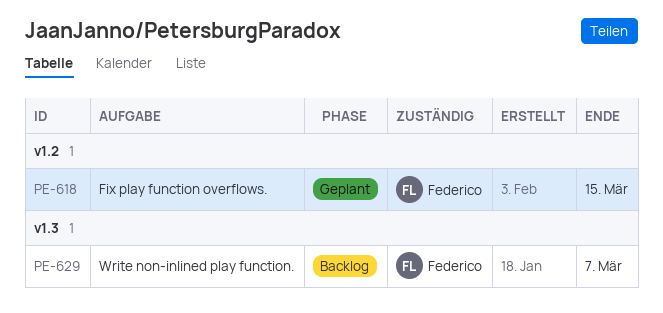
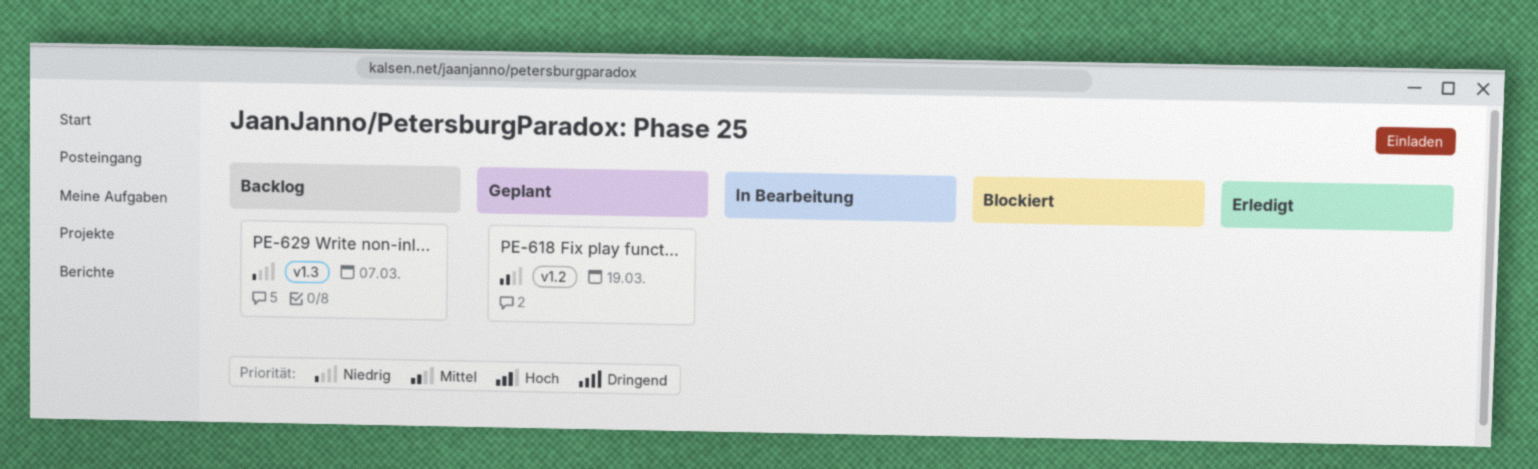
PE-618, due: Mar 15 -> Mar 19

